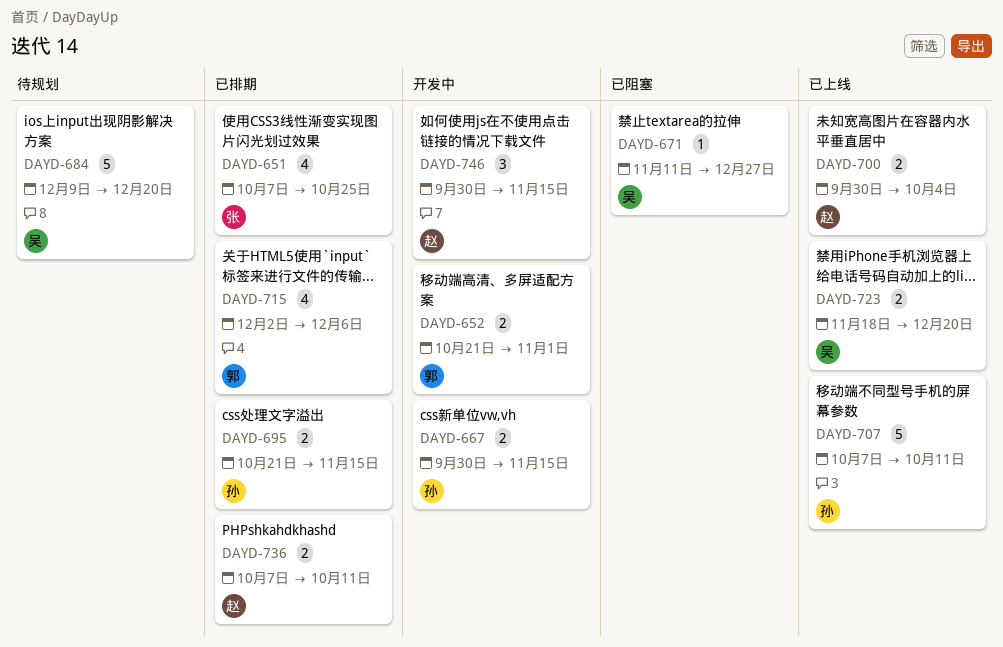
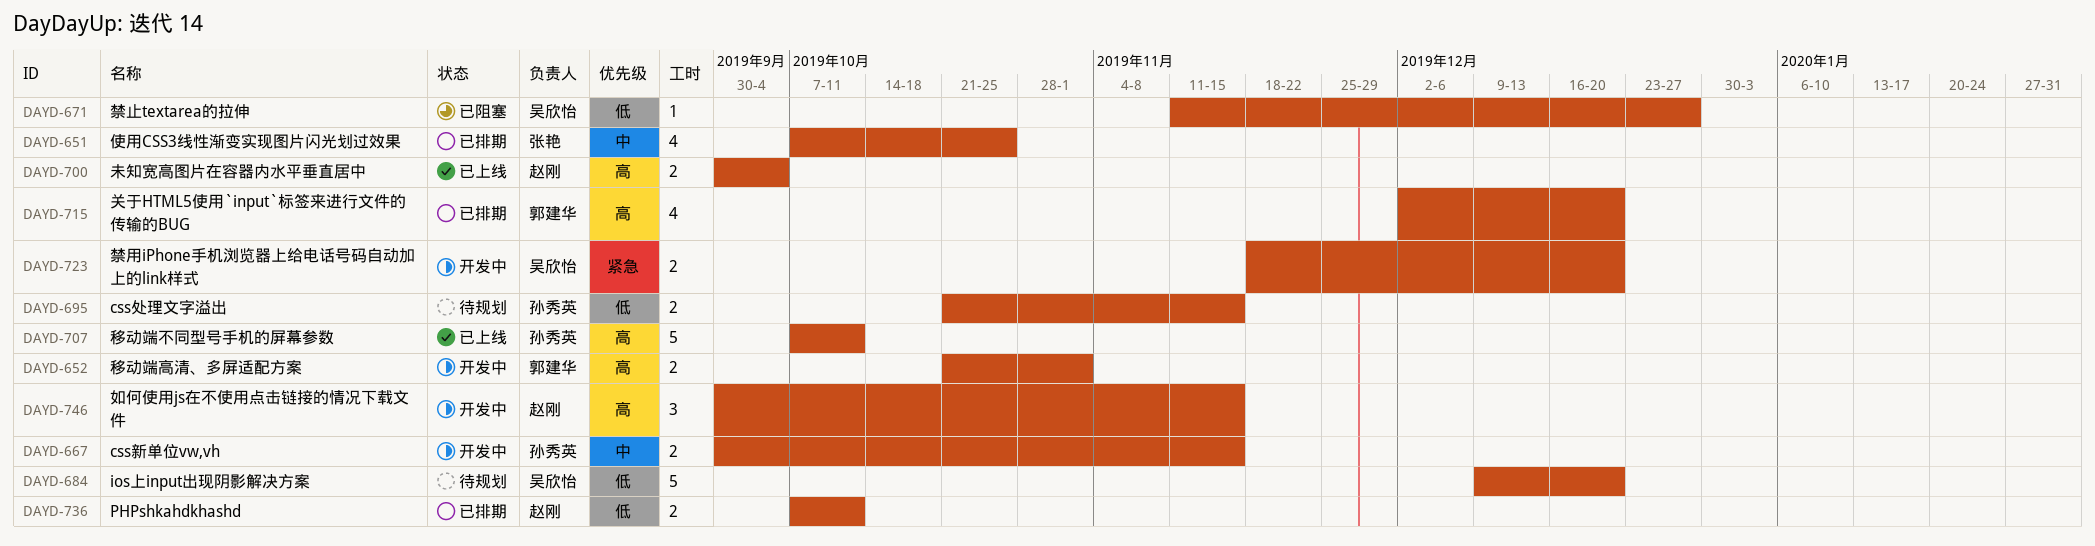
DAYD-695, status: 已排期 -> 待规划
DAYD-715, due: Dec 6 -> Dec 20
DAYD-723, status: 已上线 -> 开发中

